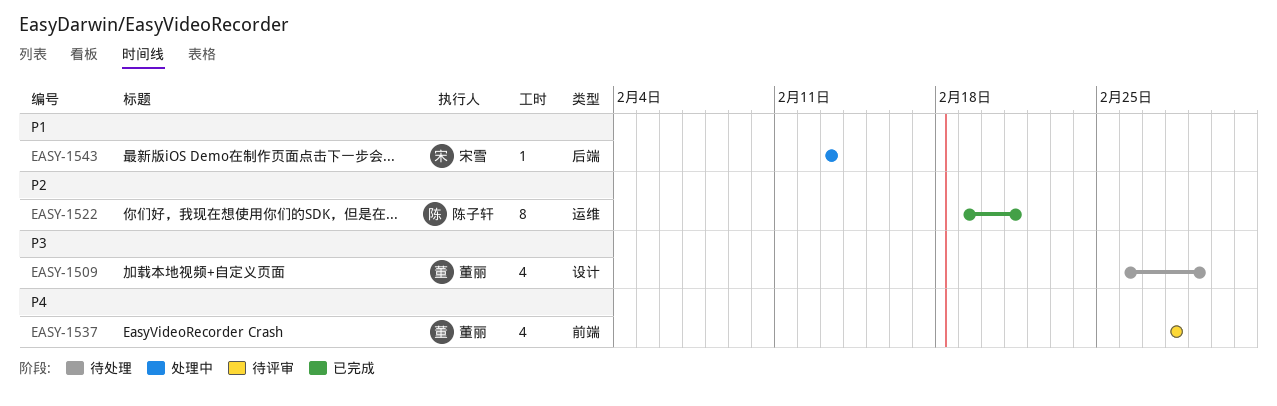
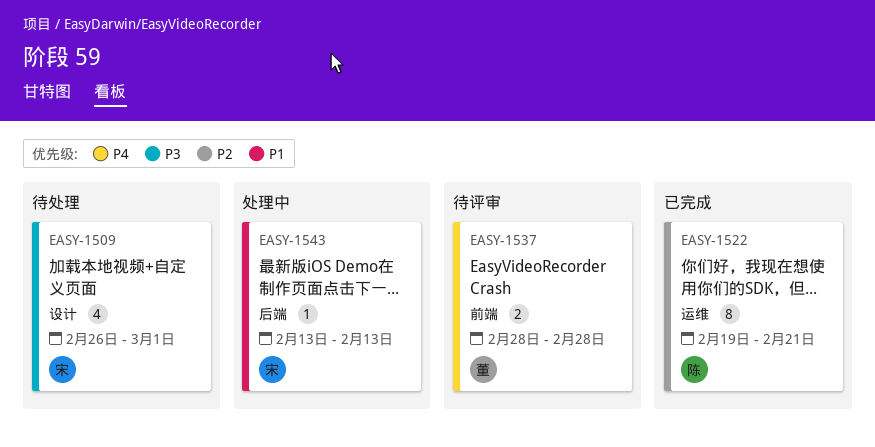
EASY-1509, owner: 董丽 -> 宋雪
EASY-1537, estimate: 4 -> 2

